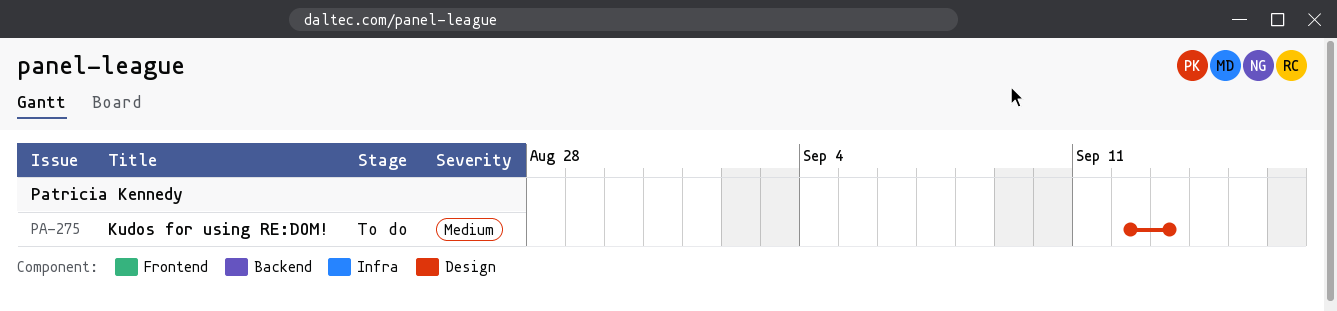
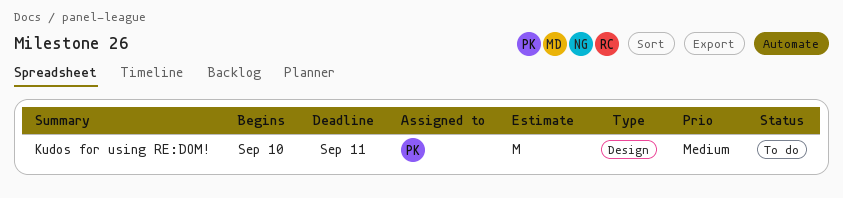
Kudos for using RE:DOM!, start: Sep 12 -> Sep 10
Kudos for using RE:DOM!, due: Sep 13 -> Sep 11

